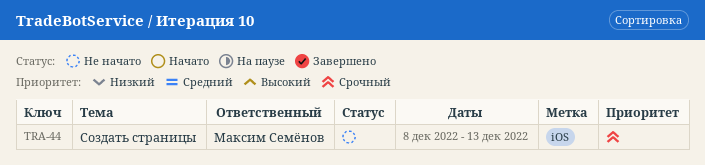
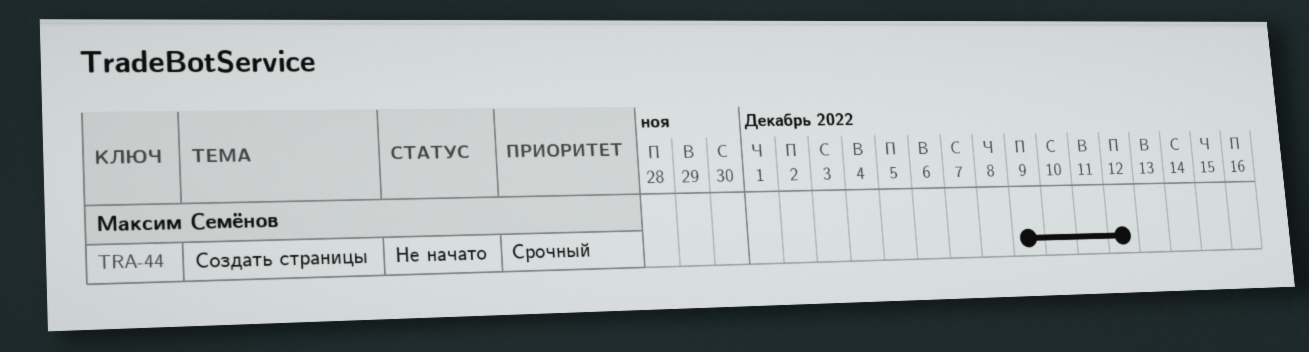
TRA-44, start: Dec 8 -> Dec 9
TRA-44, due: Dec 13 -> Dec 12

